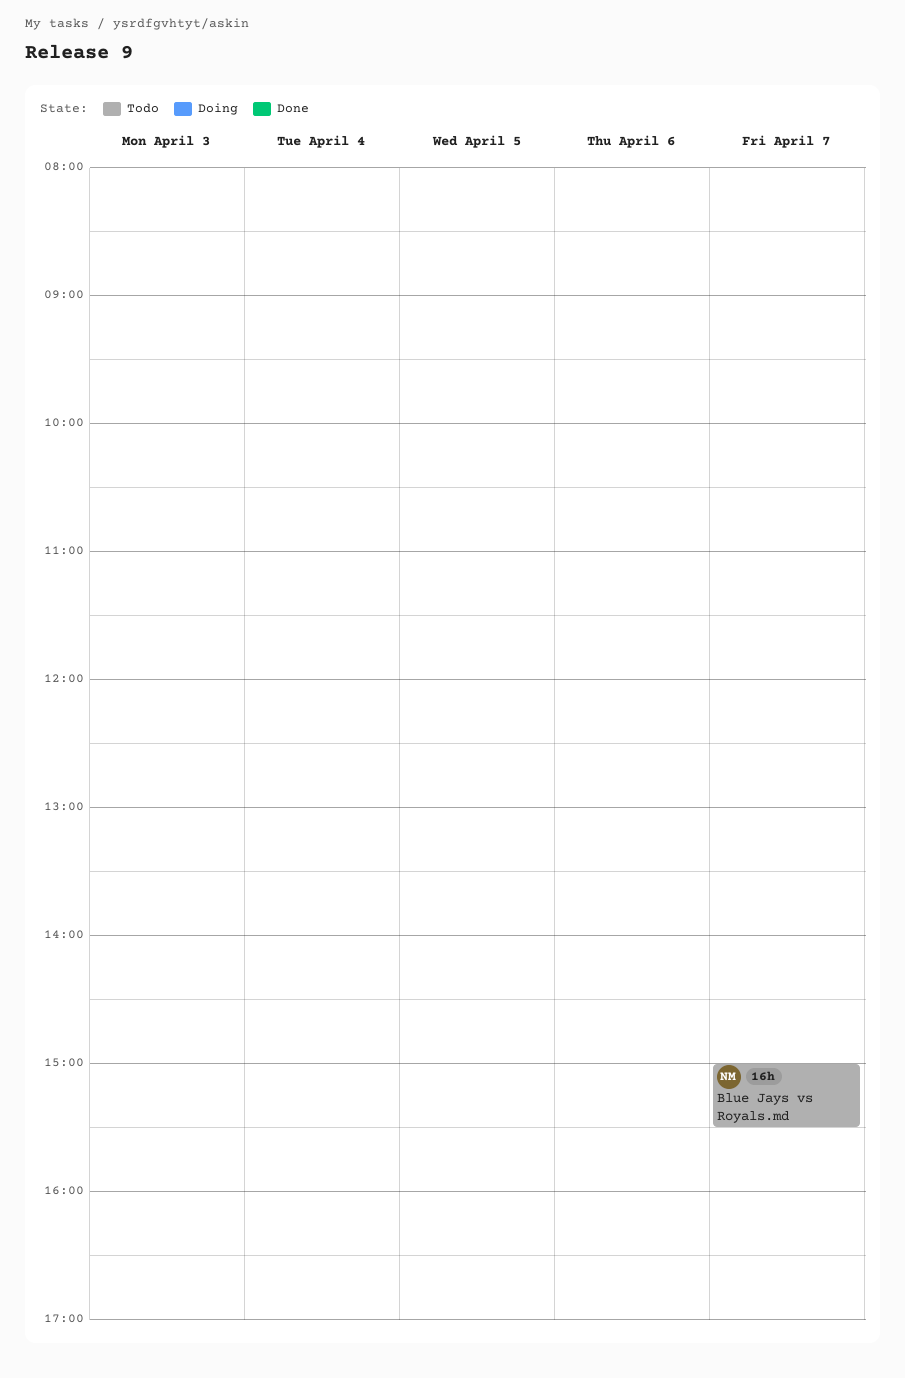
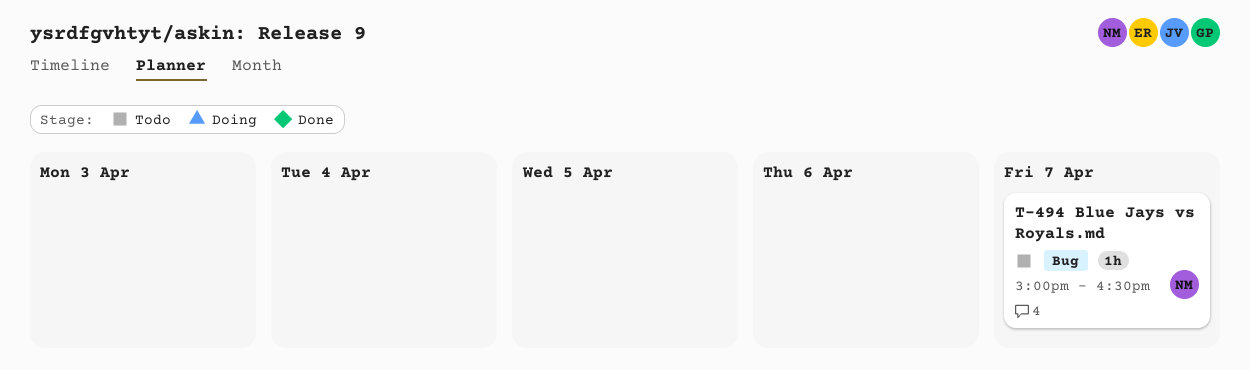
Blue Jays vs Royals.md, estimate: 16h -> 1h
Blue Jays vs Royals.md, ends: 15:30 -> 16:30

